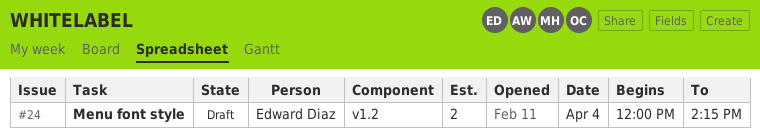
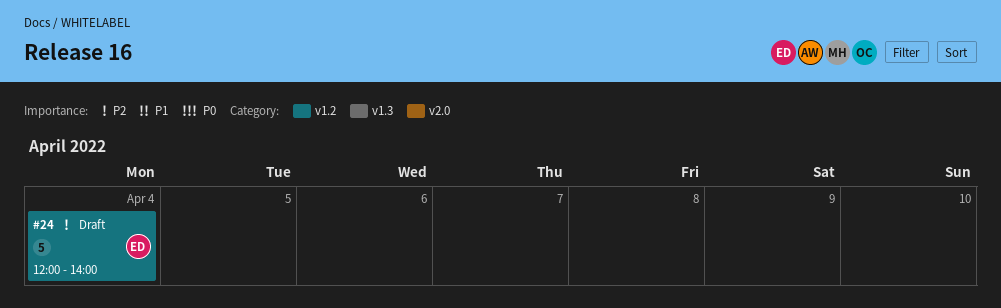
#24, estimate: 2 -> 5
#24, ends: 14:15 -> 14:00

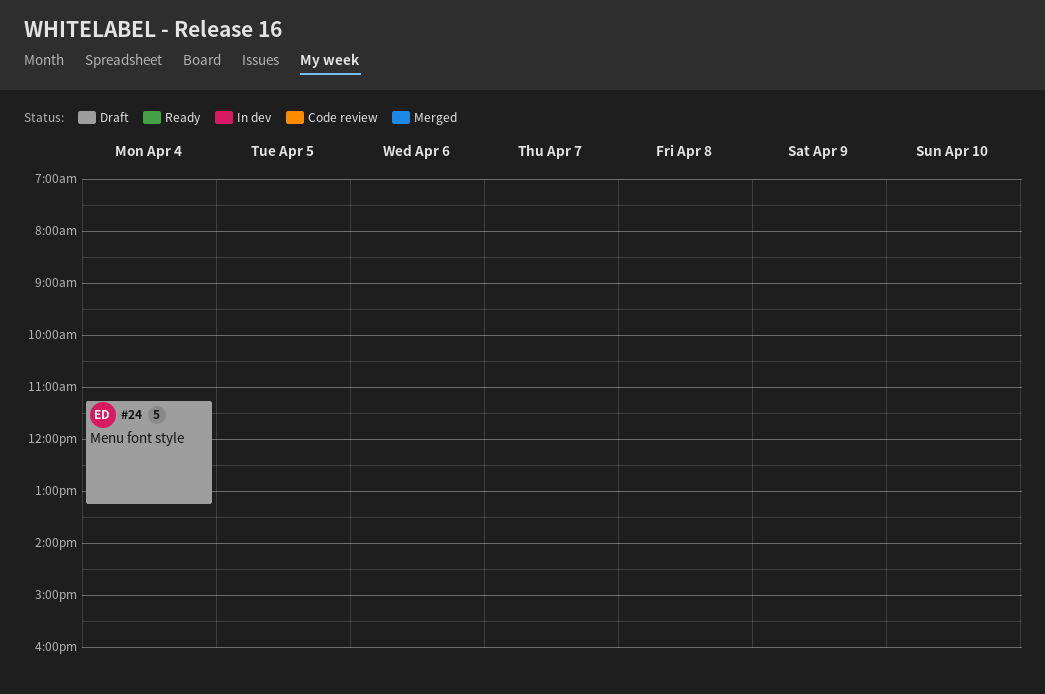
#24, begins: 12:00 -> 11:15
#24, ends: 14:00 -> 13:15

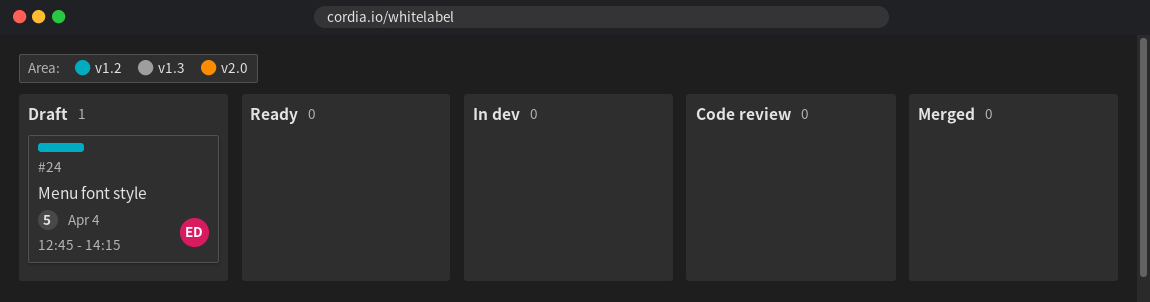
#24, begins: 11:15 -> 12:45
#24, ends: 13:15 -> 14:15

